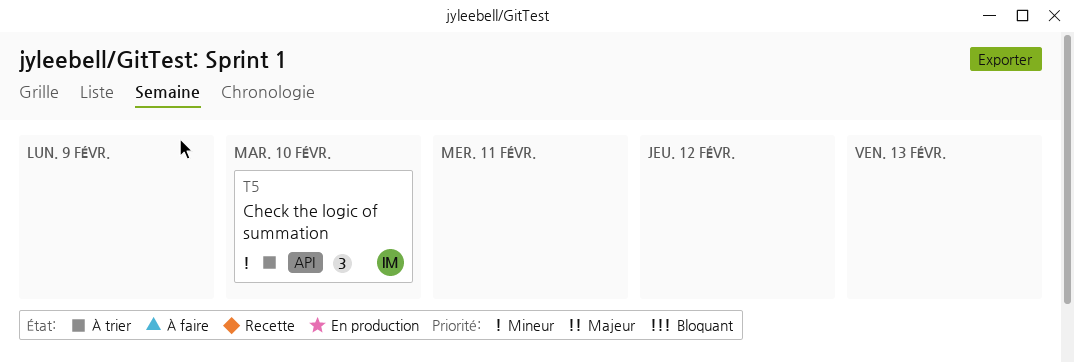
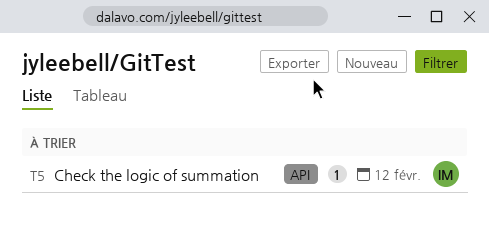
T5, estimate: 3 -> 1
T5, due: Feb 10 -> Feb 12

